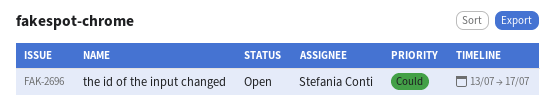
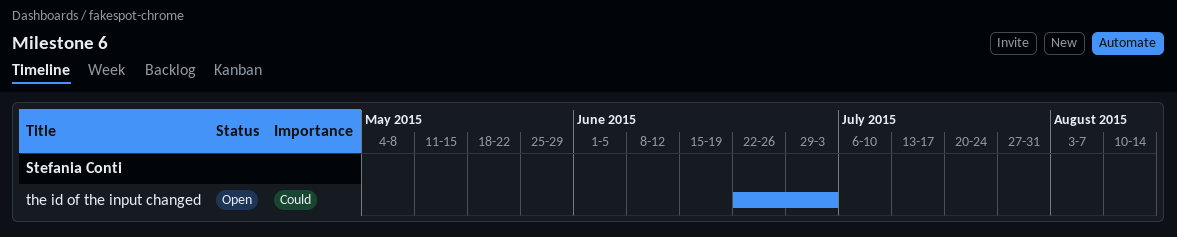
the id of the input changed, start: Jul 13 -> Jun 22
the id of the input changed, due: Jul 17 -> Jul 3

